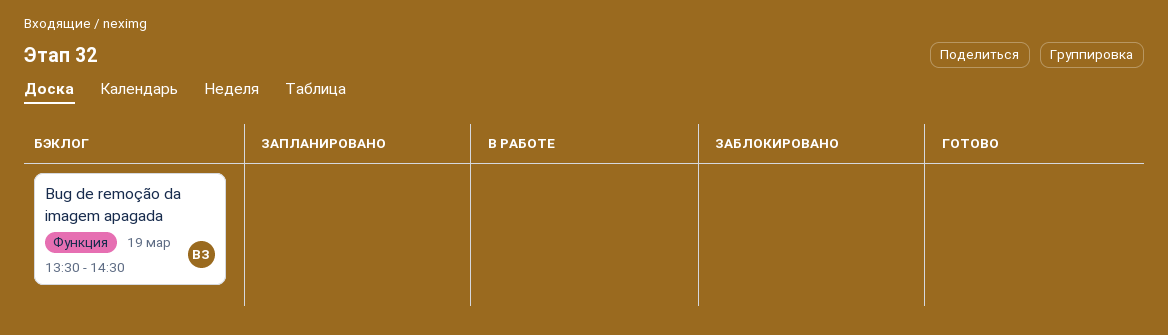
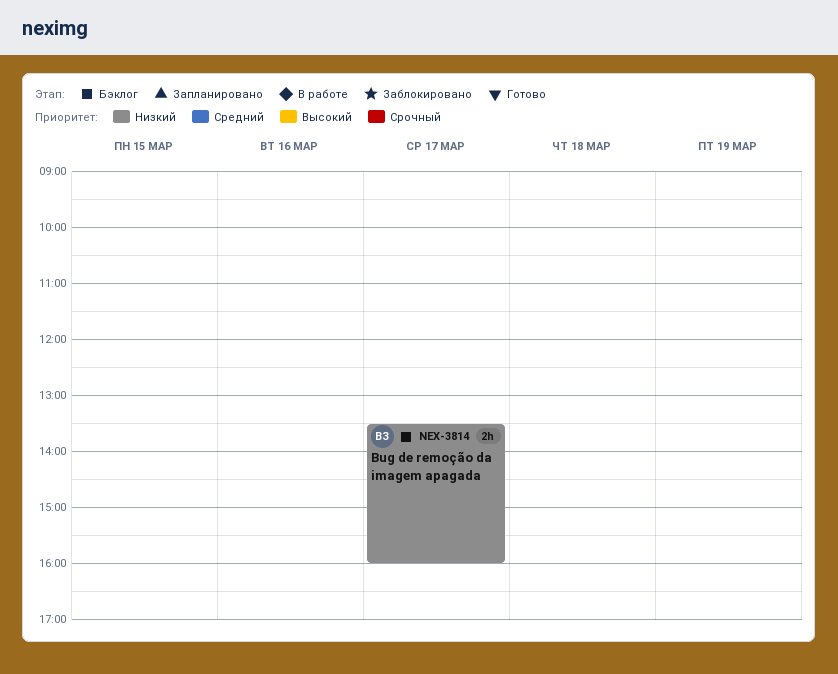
Bug de remoção da imagem apagada, day: Mar 19 -> Mar 17
Bug de remoção da imagem apagada, ends: 14:30 -> 16:00

